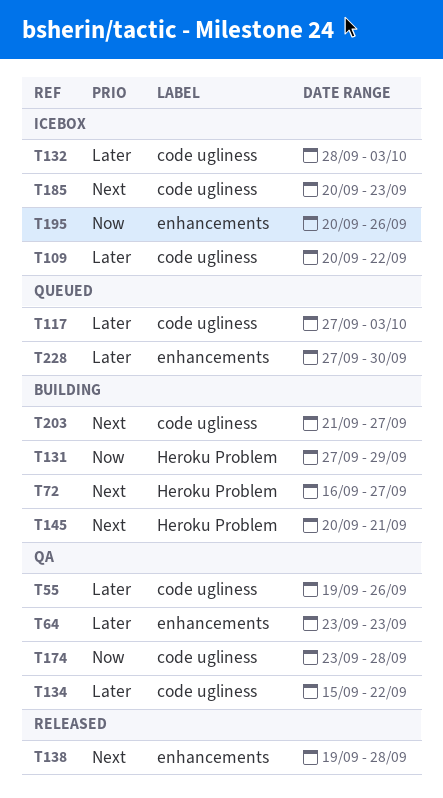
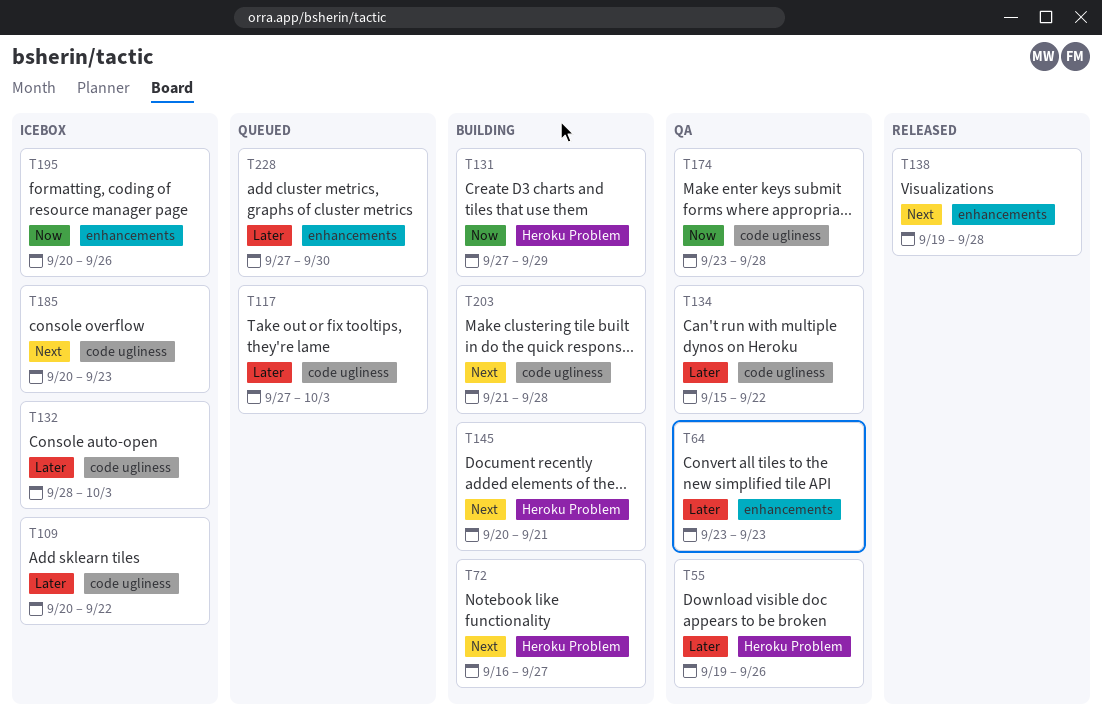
T55, label: code ugliness -> Heroku Problem
T203, due: Sep 27 -> Sep 28

